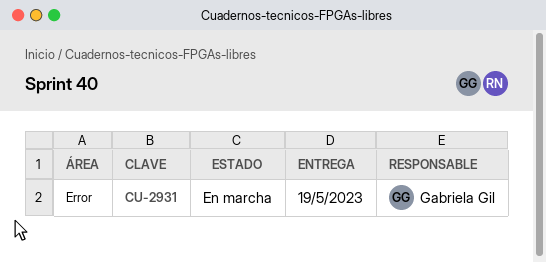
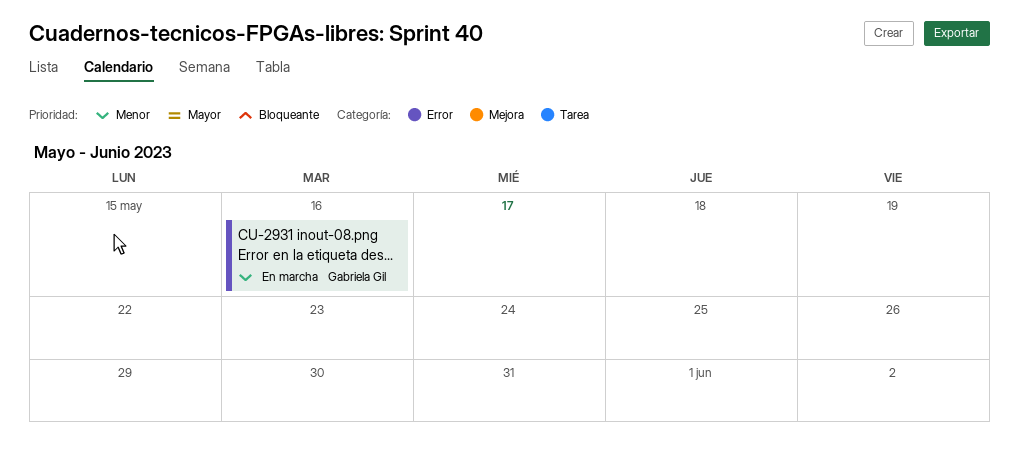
CU-2931, due: May 19 -> May 16

